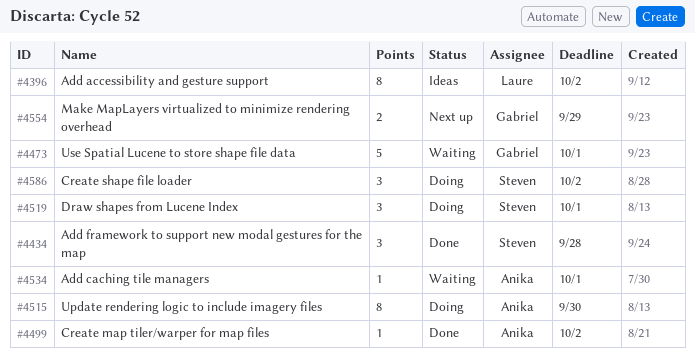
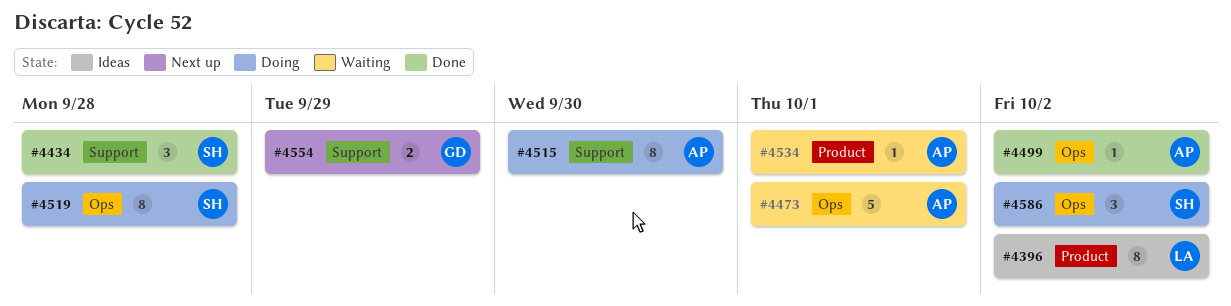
#4473, owner: Gabriel -> Anika
#4519, estimate: 3 -> 8
#4519, due: Oct 1 -> Sep 28

